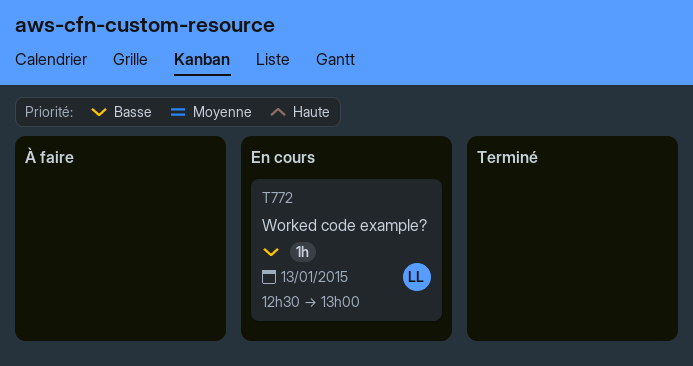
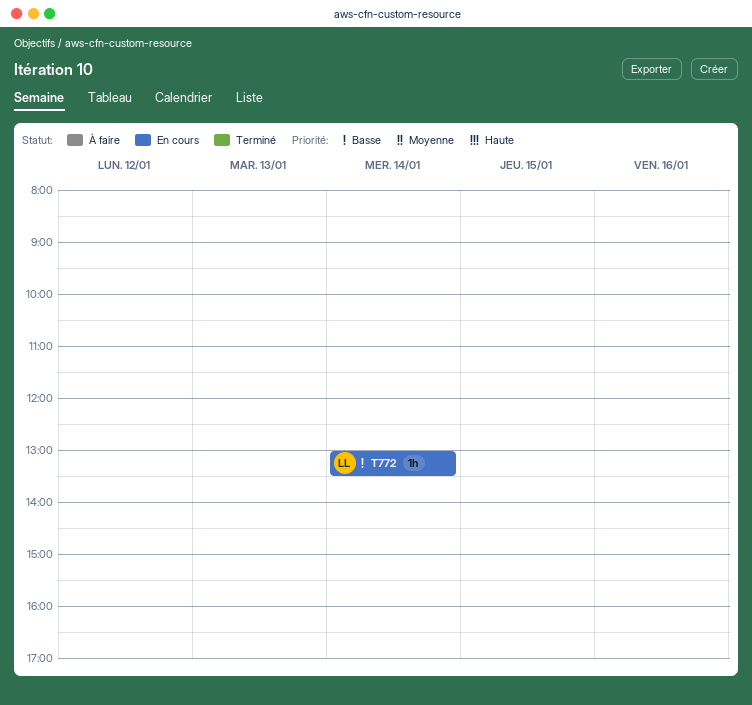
T772, day: Jan 13 -> Jan 14
T772, begins: 12:30 -> 13:00
T772, ends: 13:00 -> 13:30

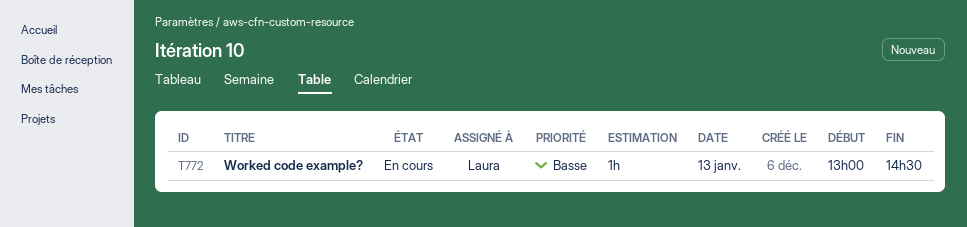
T772, day: Jan 14 -> Jan 13
T772, ends: 13:30 -> 14:30

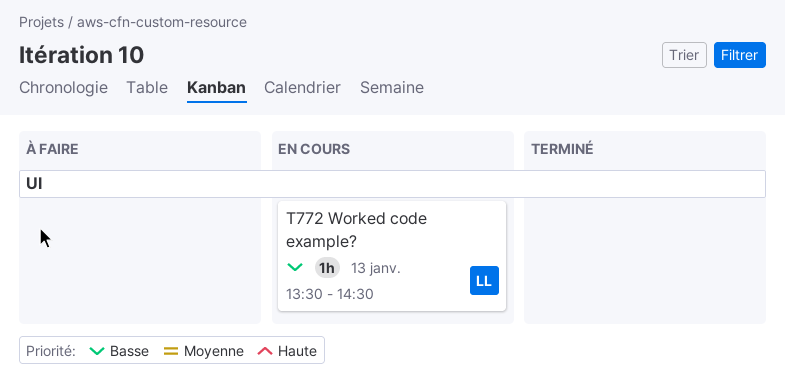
T772, begins: 13:00 -> 13:30

